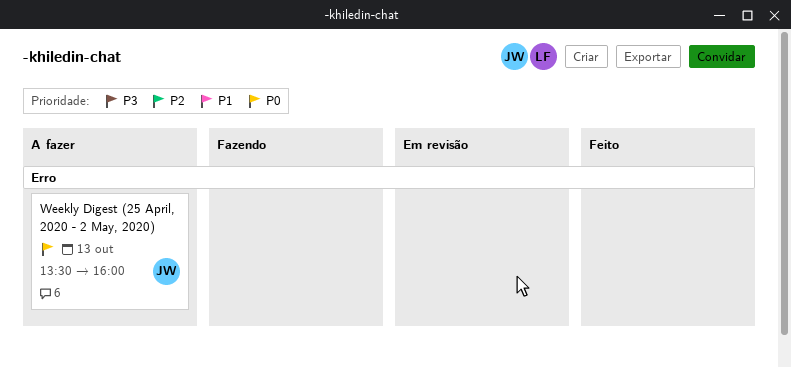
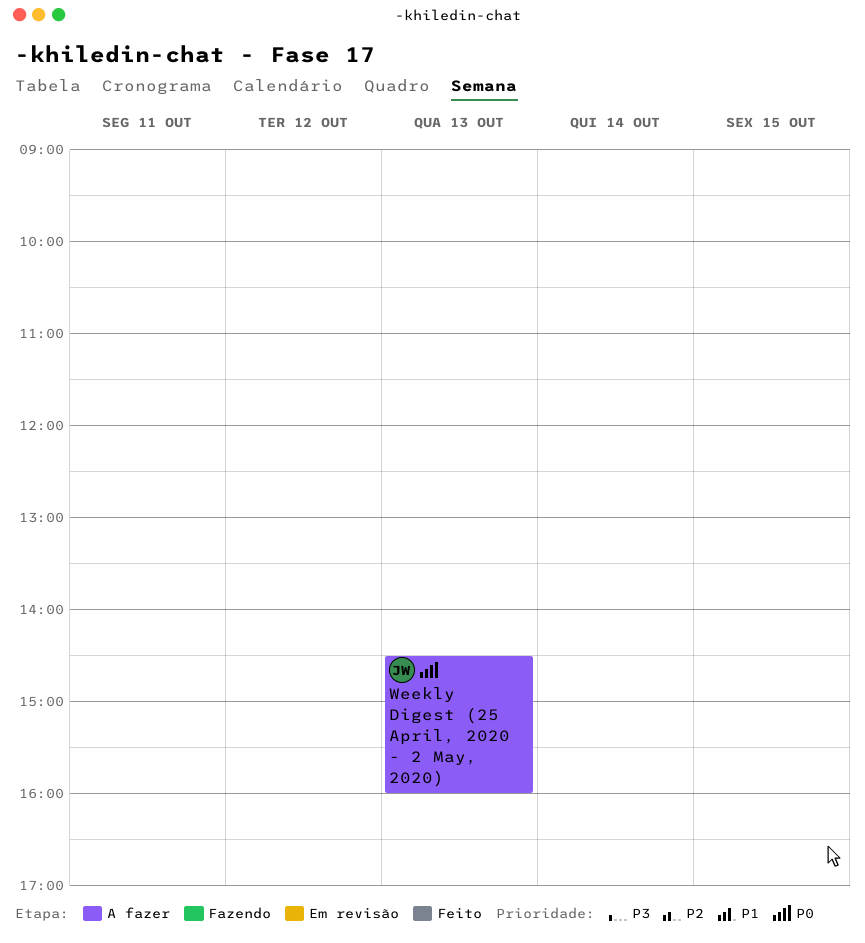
Weekly Digest (25 April, 2020 - 2 May, 2020), begins: 13:30 -> 14:30

